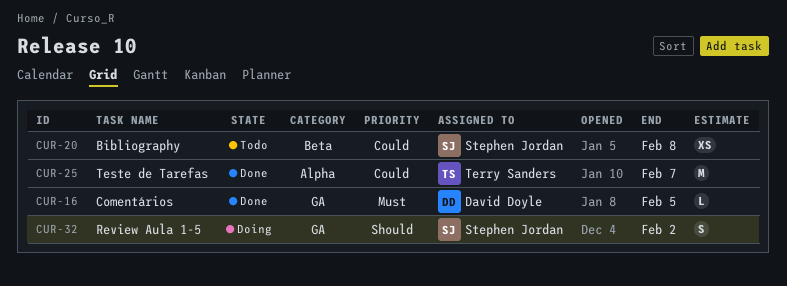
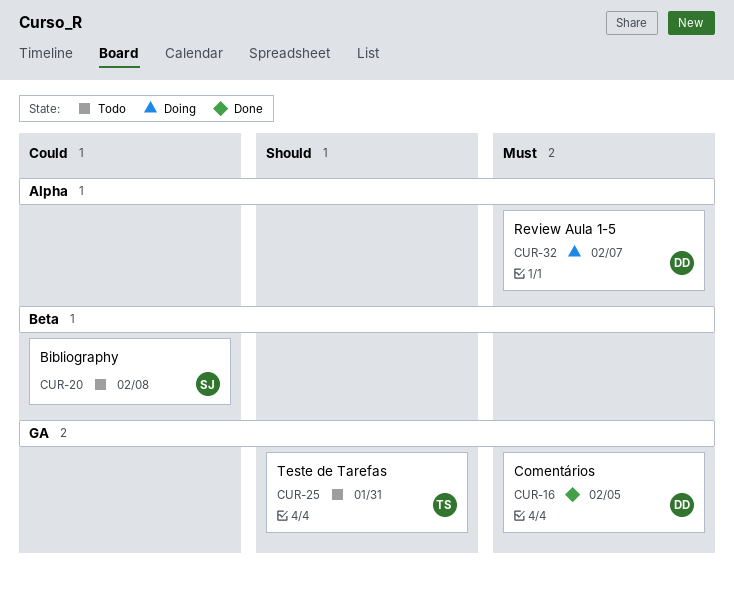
CUR-25, status: Done -> Todo
CUR-25, priority: Could -> Should
CUR-25, label: Alpha -> GA
CUR-25, due: Feb 7 -> Jan 31
CUR-32, owner: Stephen Jordan -> David Doyle
CUR-32, priority: Should -> Must
CUR-32, label: GA -> Alpha
CUR-32, due: Feb 2 -> Feb 7

